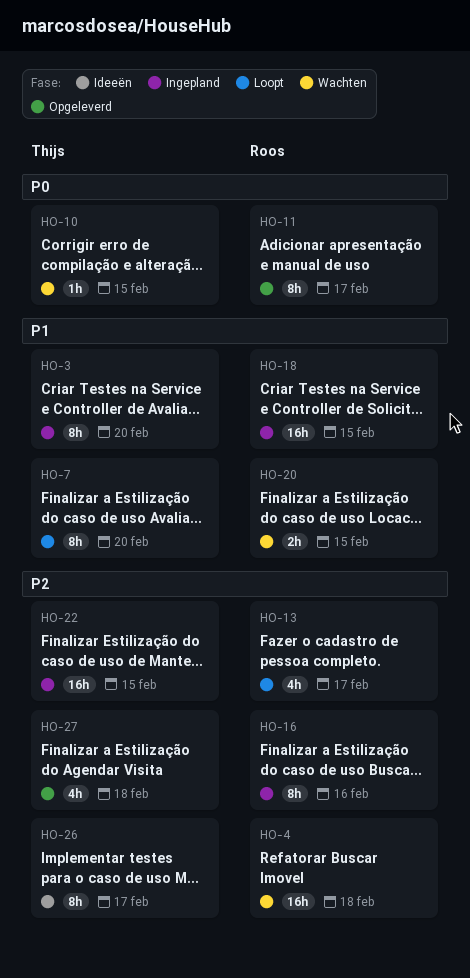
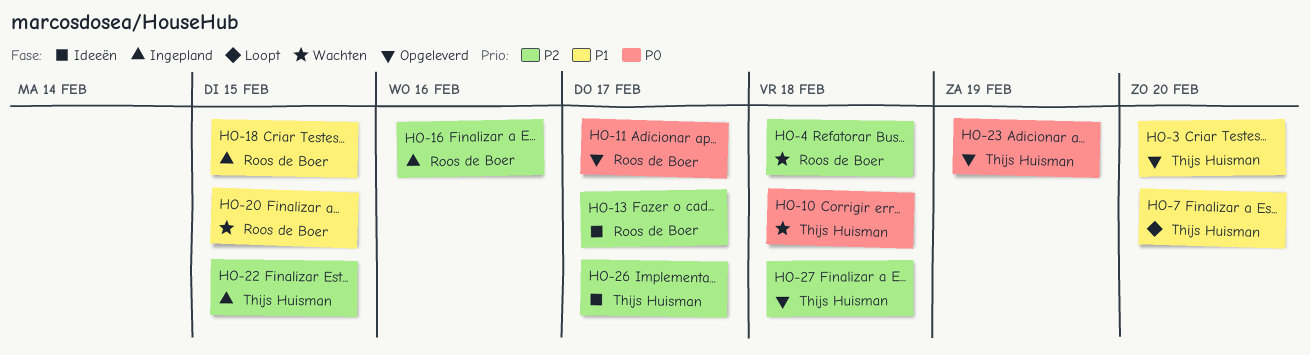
HO-3, status: Ingepland -> Opgeleverd
HO-10, due: Feb 15 -> Feb 18
HO-13, status: Loopt -> Ideeën
HO-23: none -> present

